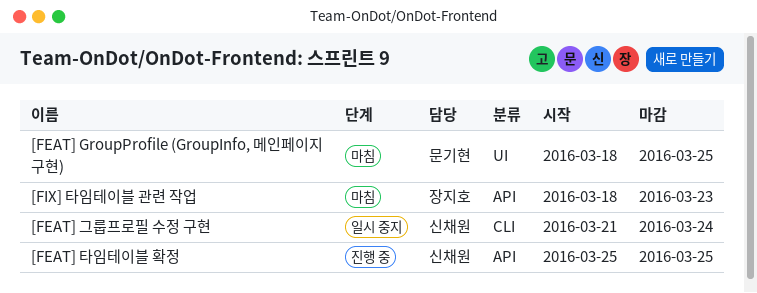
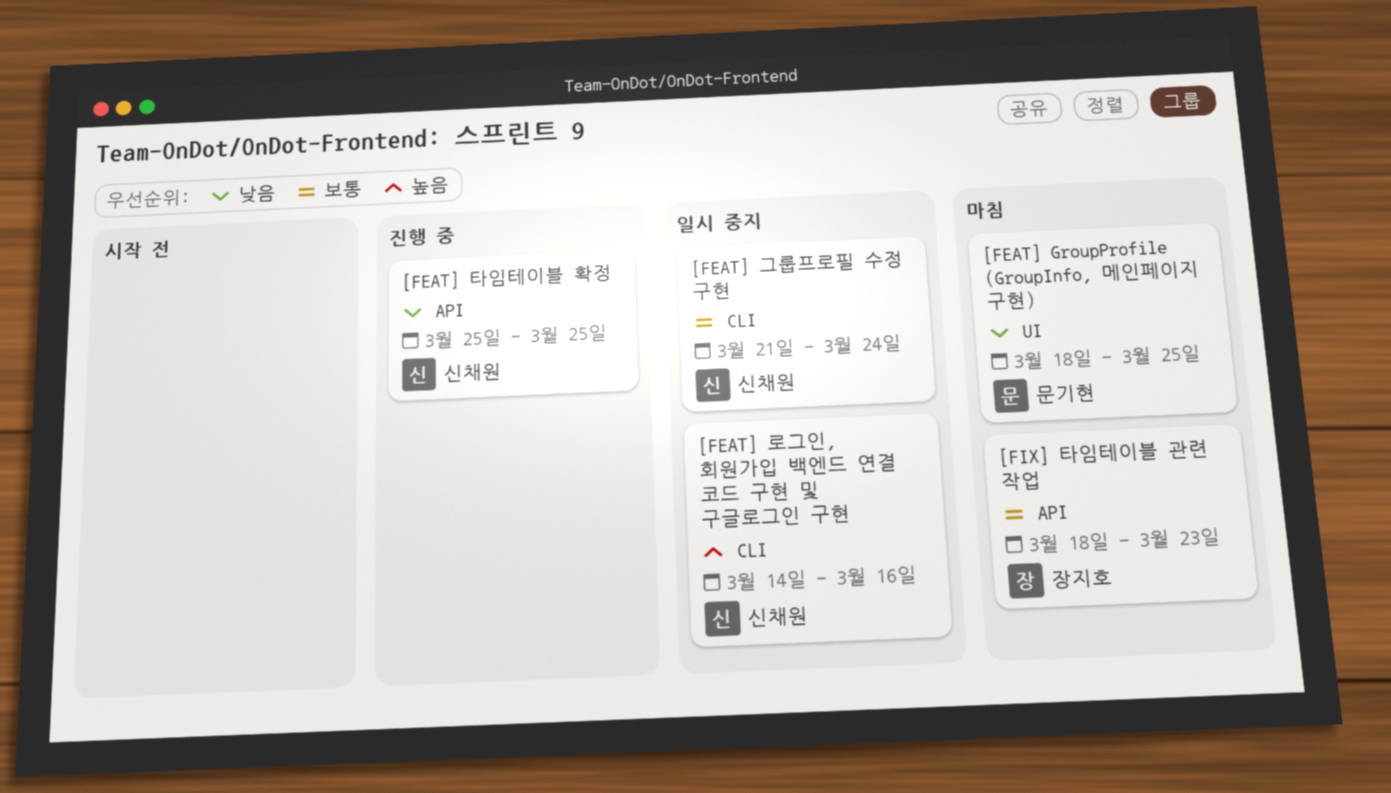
[FEAT] 로그인, 회원가입 백엔드 연결 코드 구현 및 구글로그인 구현: none -> present

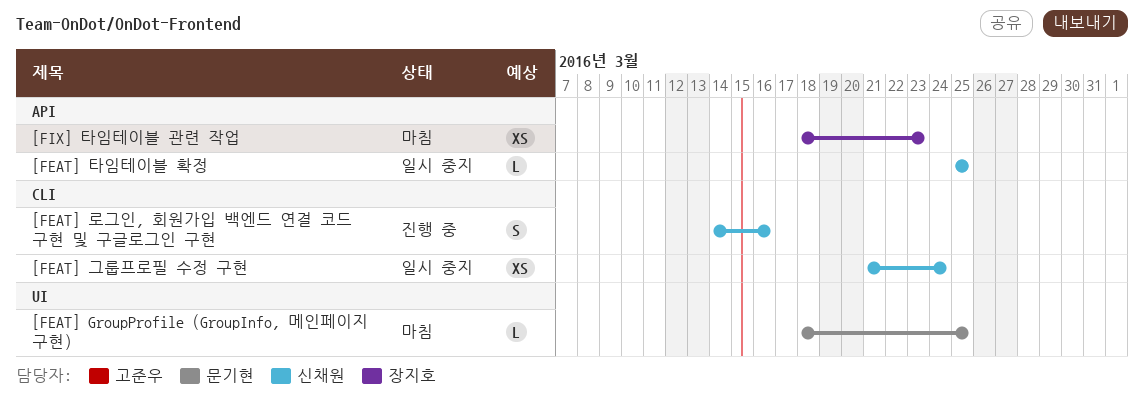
[FEAT] 로그인, 회원가입 백엔드 연결 코드 구현 및 구글로그인 구현, status: 일시 중지 -> 진행 중
[FEAT] 타임테이블 확정, status: 진행 중 -> 일시 중지

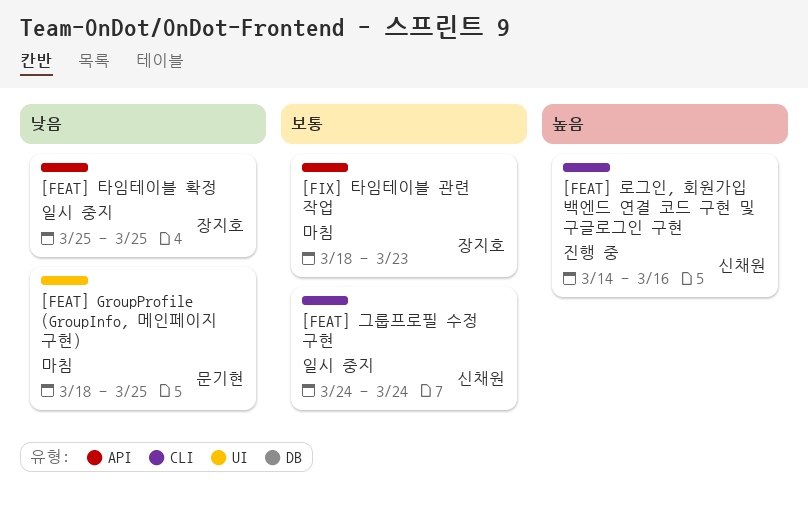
[FEAT] 그룹프로필 수정 구현, start: Mar 21 -> Mar 24
[FEAT] 타임테이블 확정, owner: 신채원 -> 장지호

